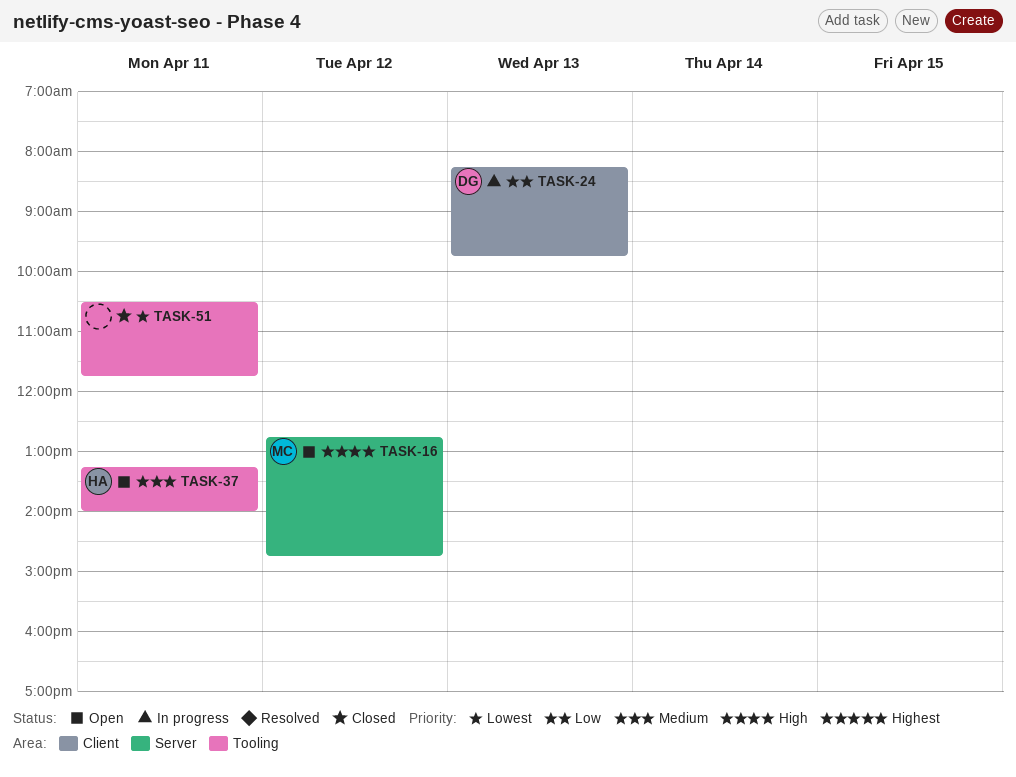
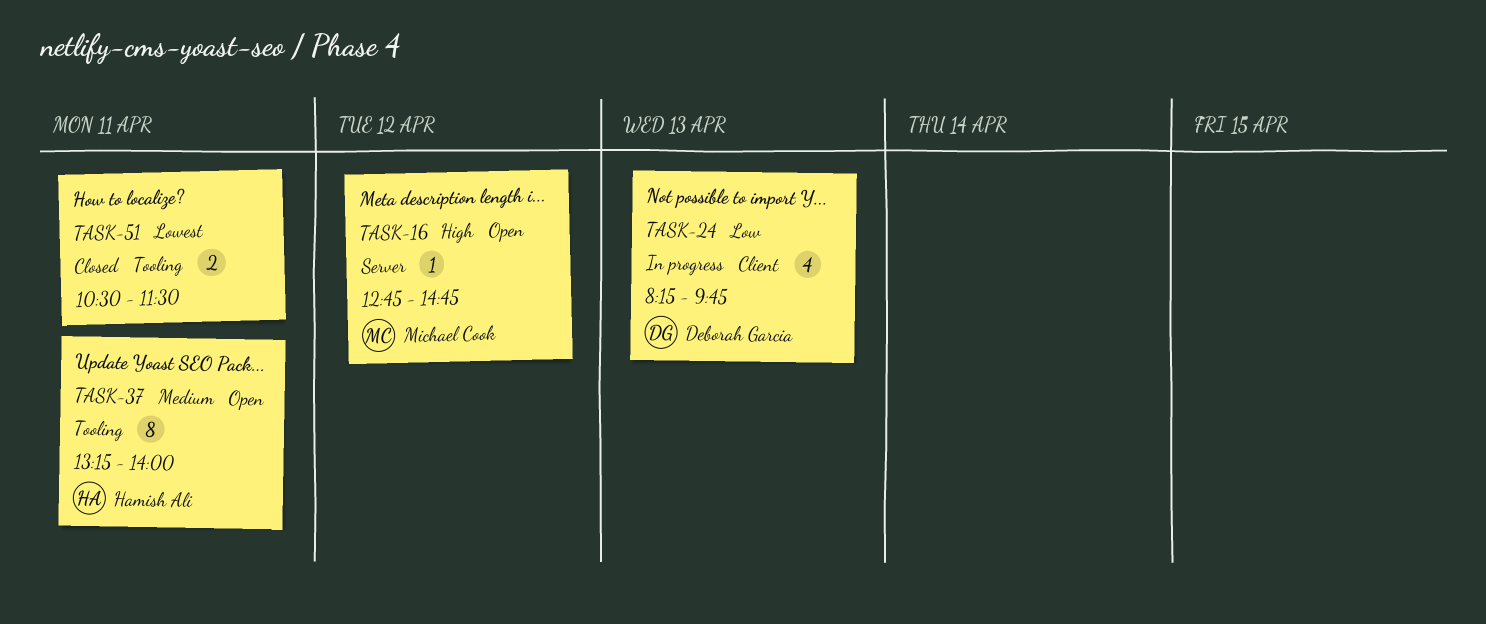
TASK-51, ends: 11:45 -> 11:30

